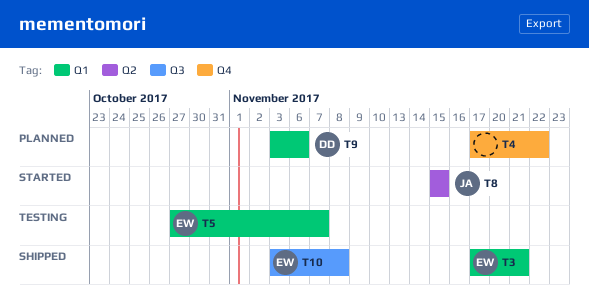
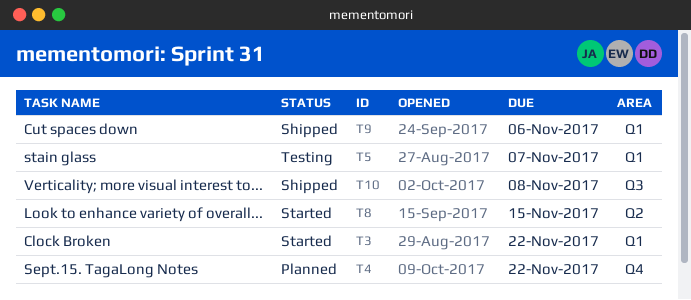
T3, status: Shipped -> Started
T3, due: Nov 21 -> Nov 22
T9, status: Planned -> Shipped

